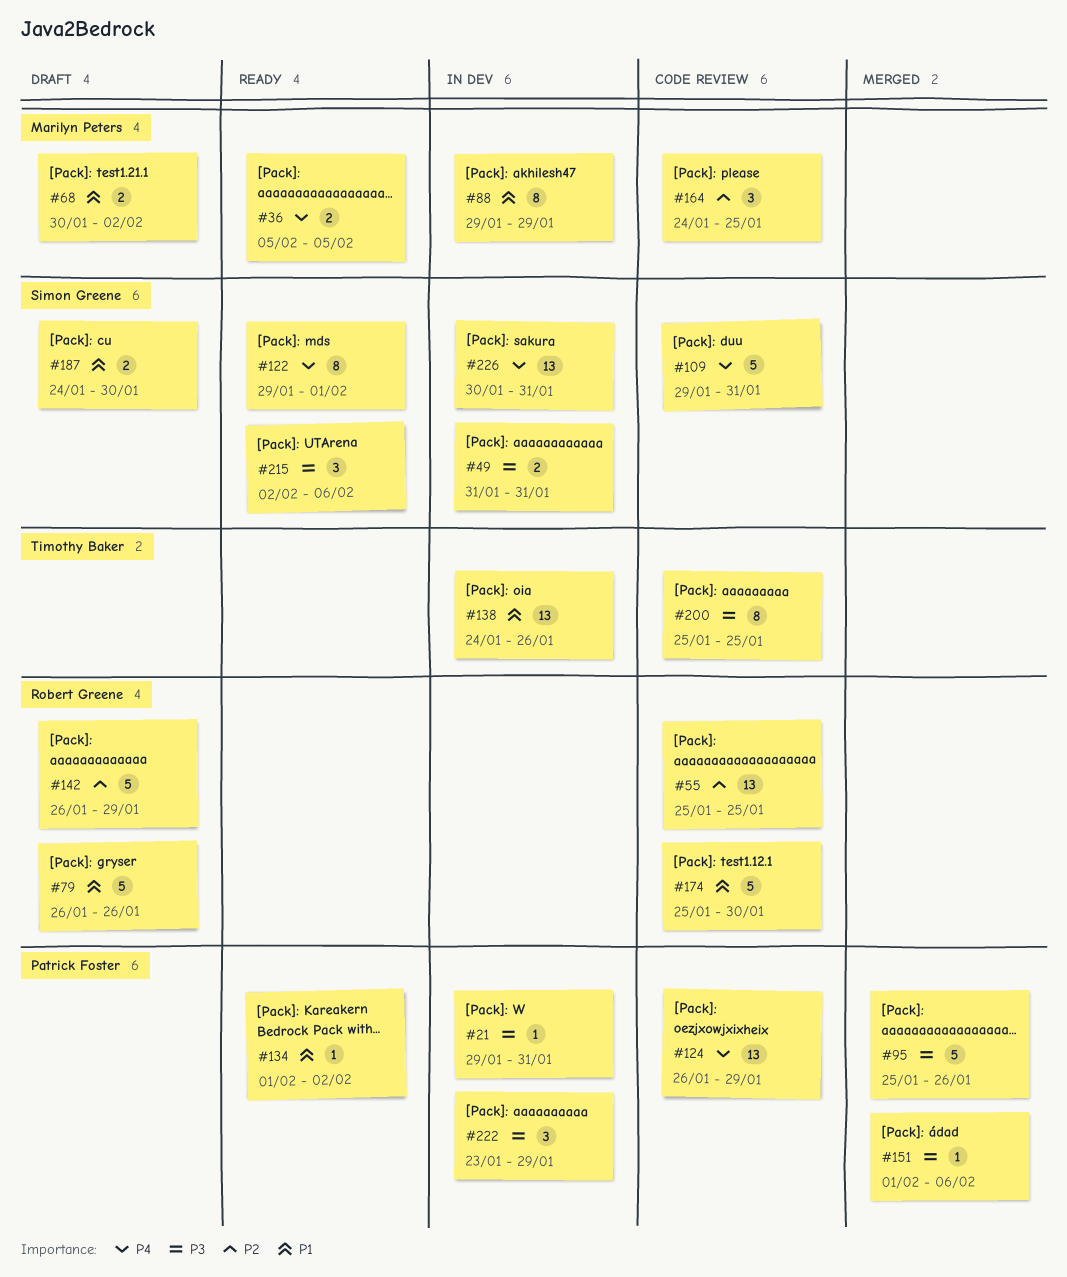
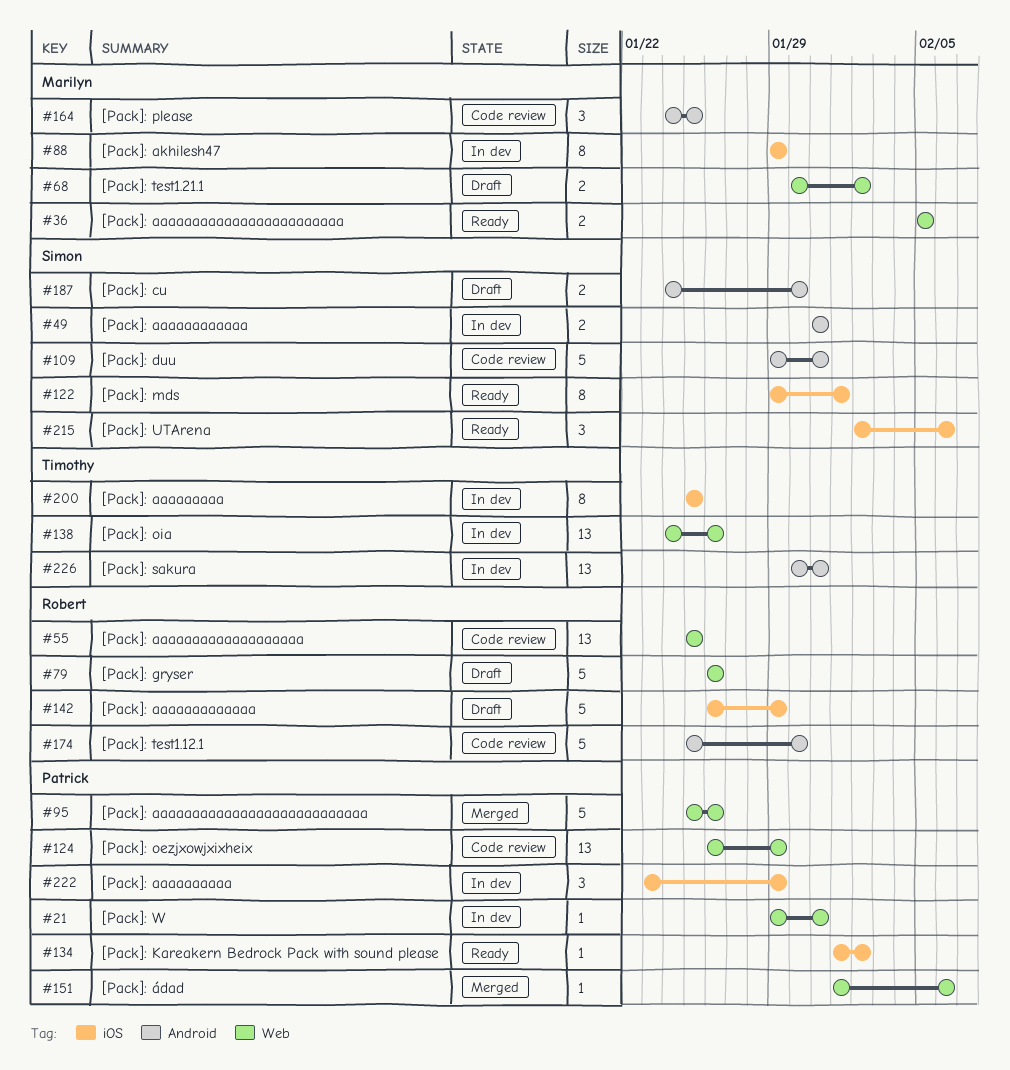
#200, status: Code review -> In dev
#226, owner: Simon Greene -> Timothy Baker

